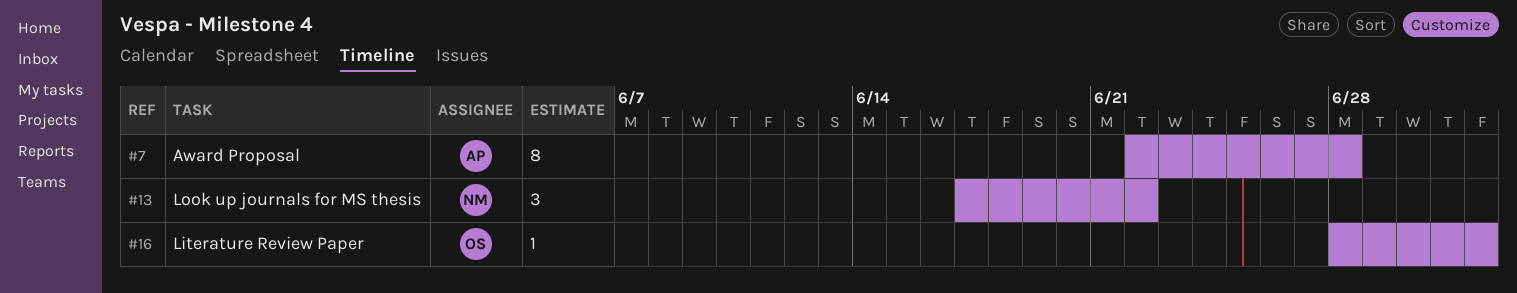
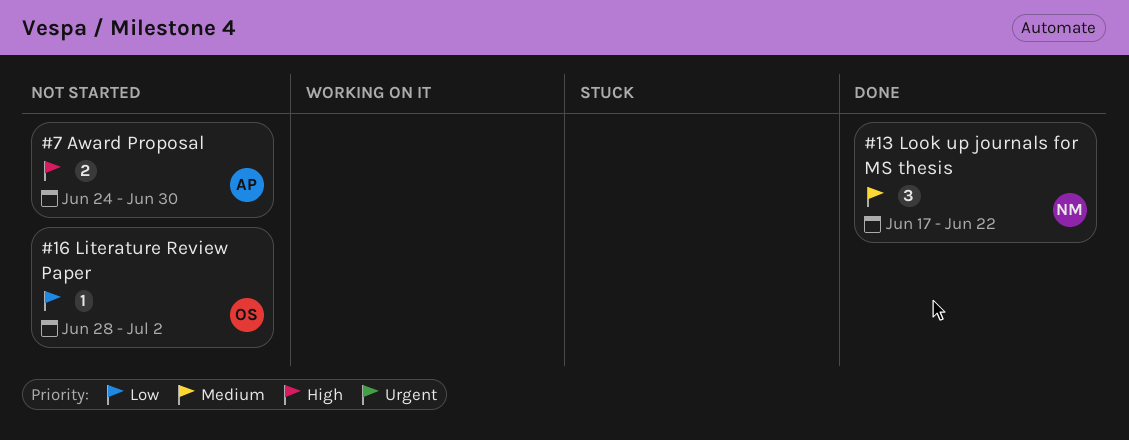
#7, estimate: 8 -> 2
#7, start: Jun 22 -> Jun 24
#7, due: Jun 28 -> Jun 30

